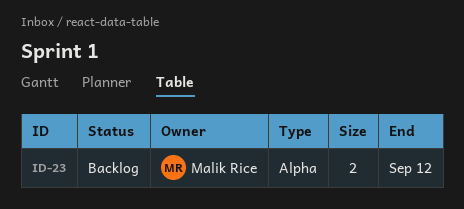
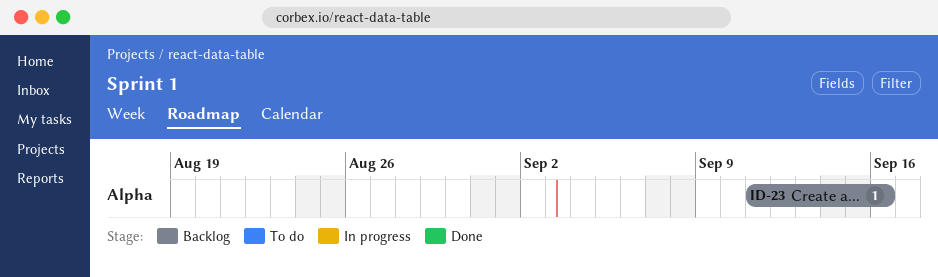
ID-23, estimate: 2 -> 1
ID-23, due: Sep 12 -> Sep 16

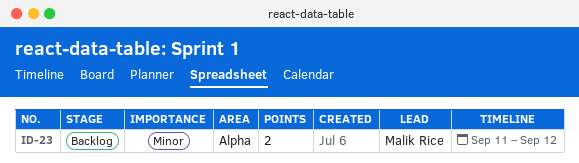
ID-23, estimate: 1 -> 2
ID-23, due: Sep 16 -> Sep 12

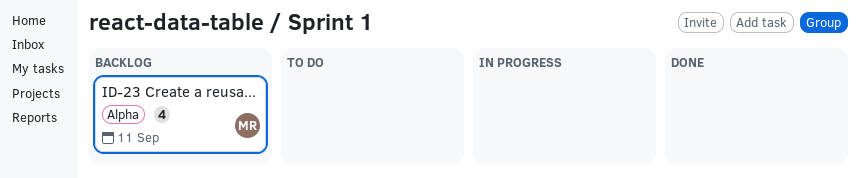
ID-23, estimate: 2 -> 4
ID-23, due: Sep 12 -> Sep 11

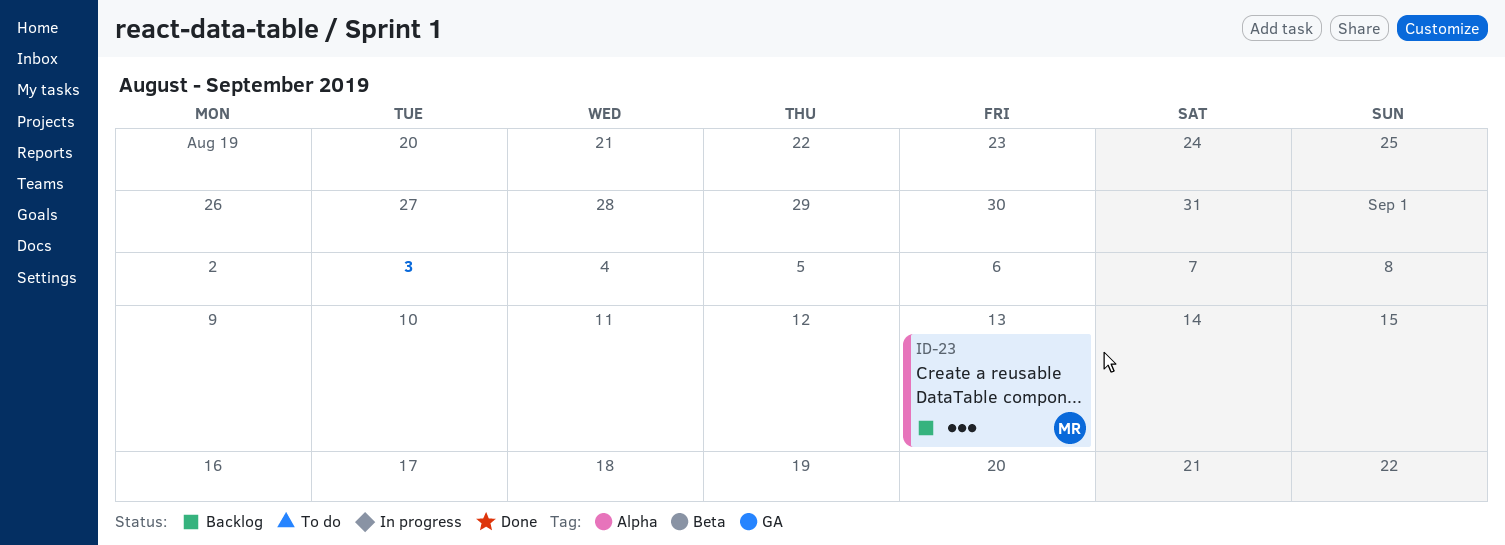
ID-23, estimate: 4 -> 3
ID-23, due: Sep 11 -> Sep 13

